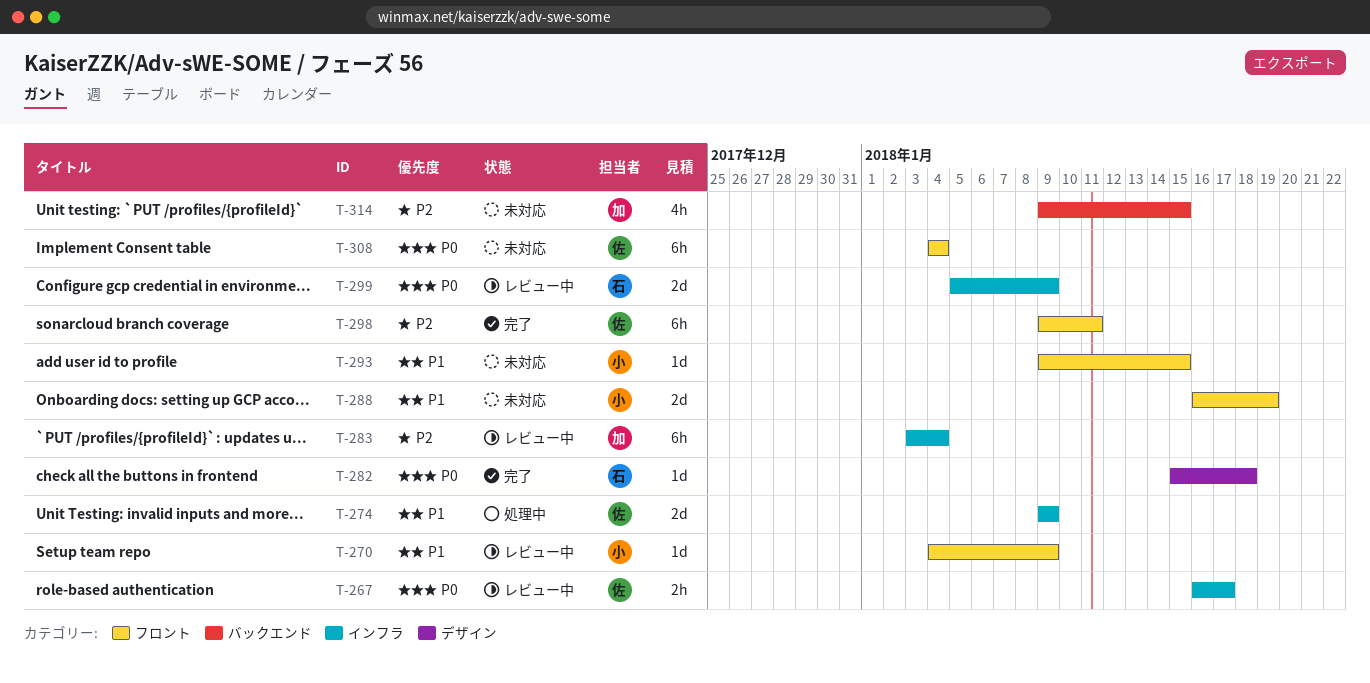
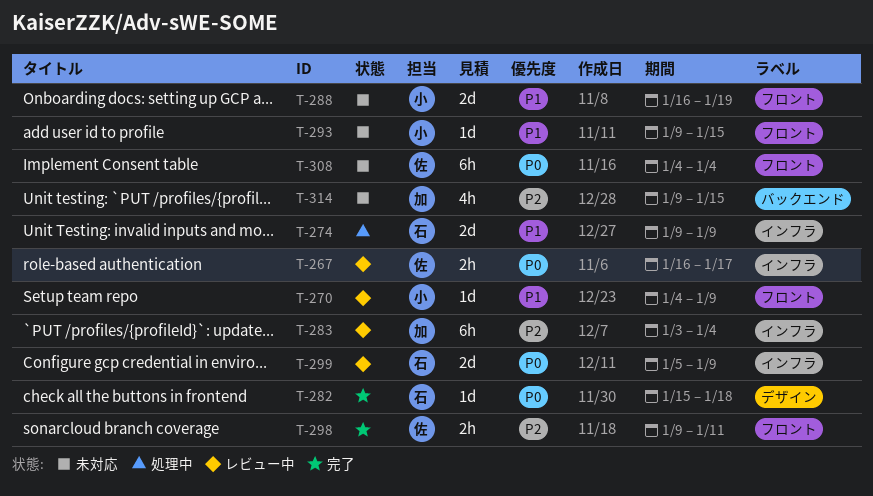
T-274, owner: 佐 -> 石
T-298, estimate: 6h -> 2h

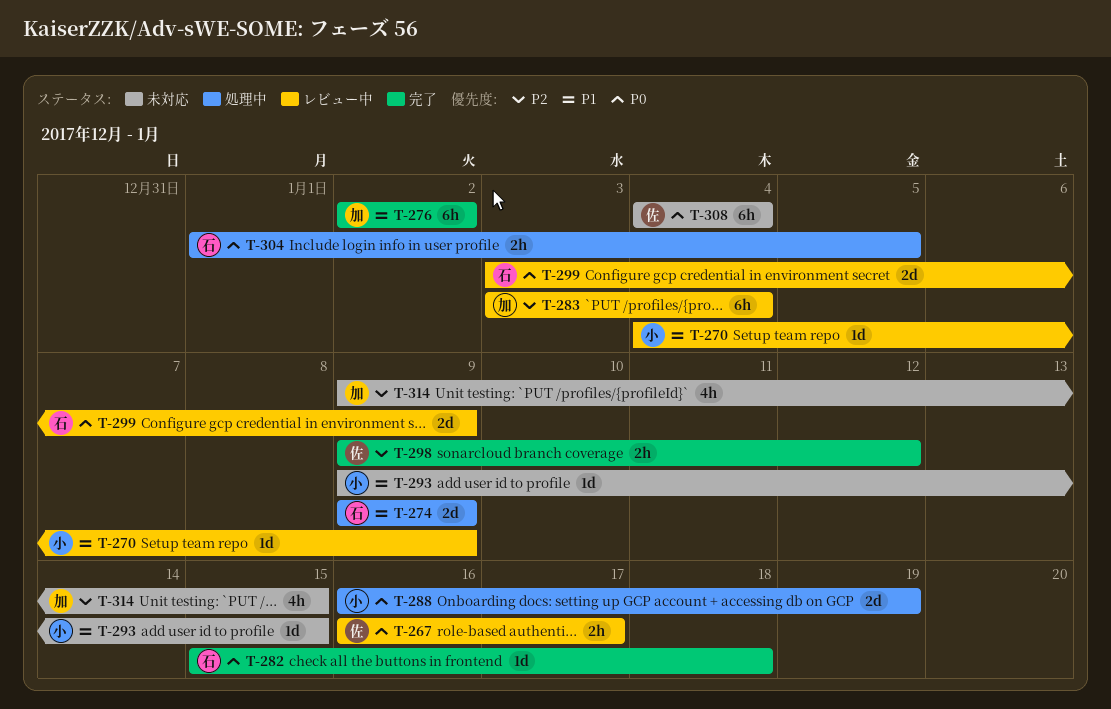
T-276: none -> present
T-288, status: 未対応 -> 処理中
T-288, priority: P1 -> P0
T-298, due: Jan 11 -> Jan 12
T-299, start: Jan 5 -> Jan 3
T-304: none -> present

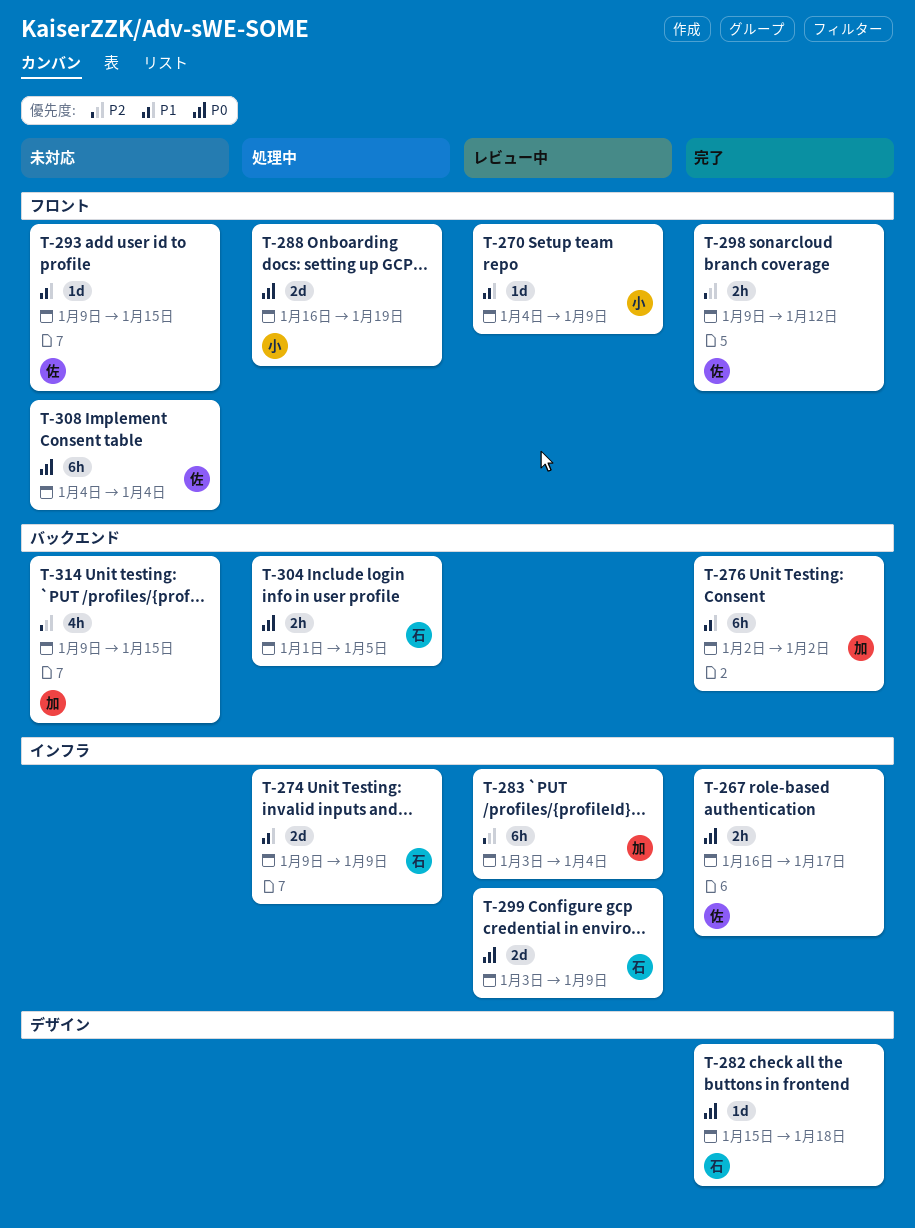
T-267, status: レビュー中 -> 完了
T-293, owner: 小 -> 佐

